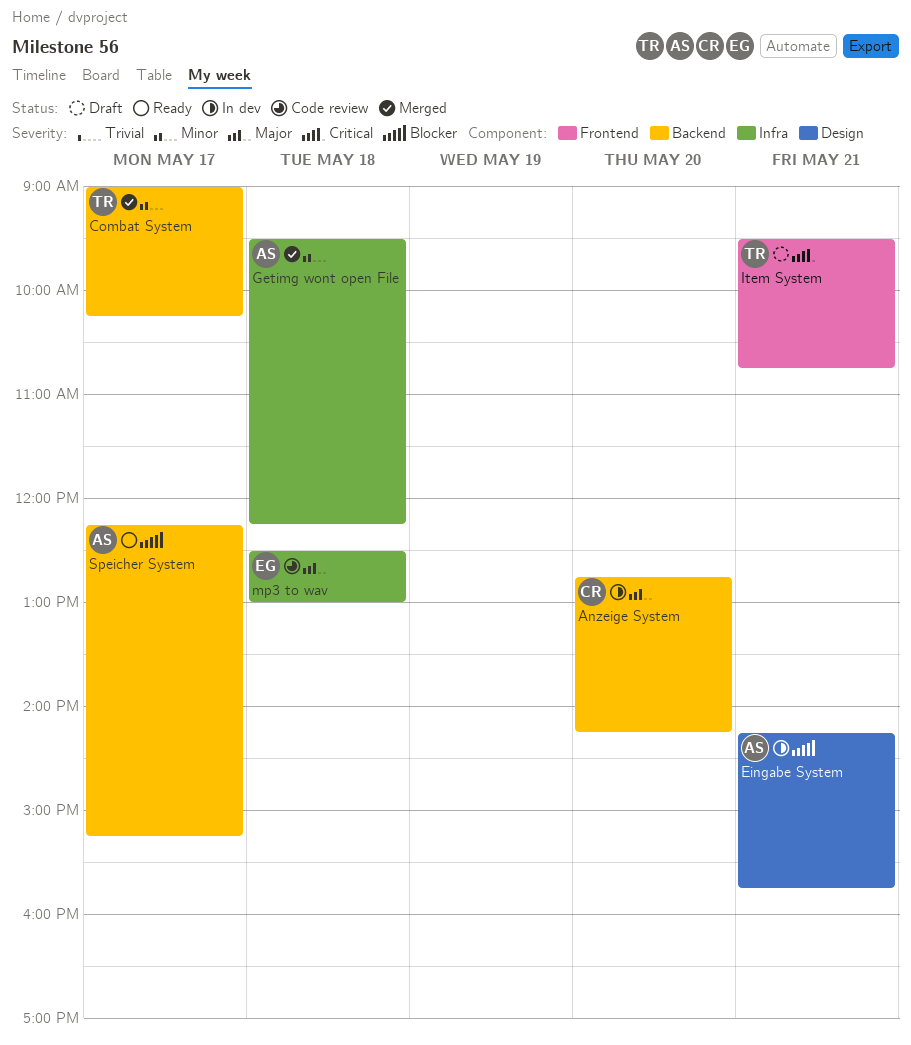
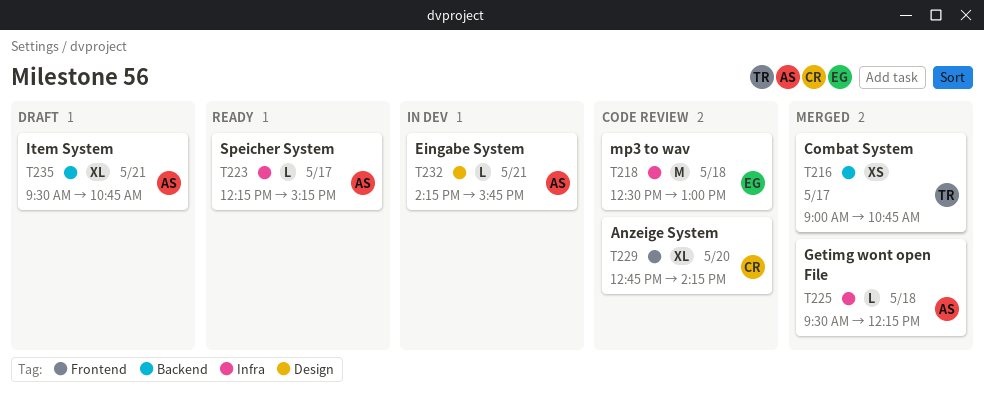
Anzeige System, status: In dev -> Code review
Anzeige System, label: Backend -> Frontend
Combat System, ends: 10:15 -> 10:45
Item System, owner: TR -> AS
Item System, label: Frontend -> Backend
Speicher System, label: Backend -> Infra

